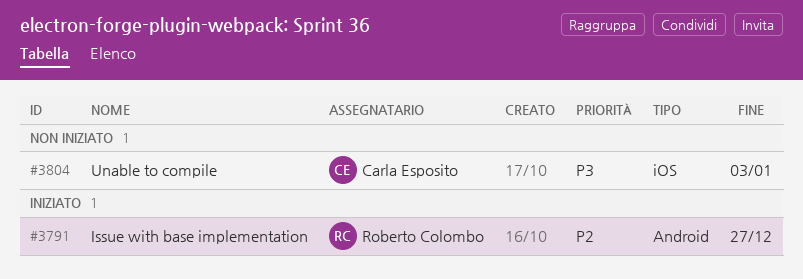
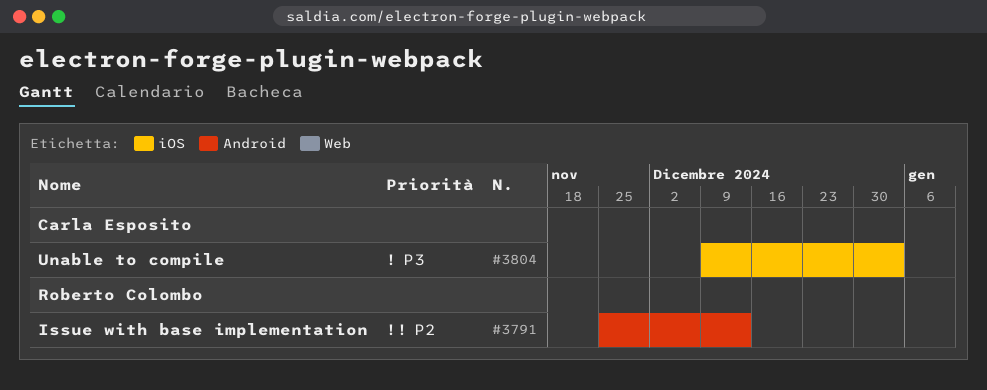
#3791, due: Dec 27 -> Dec 13

